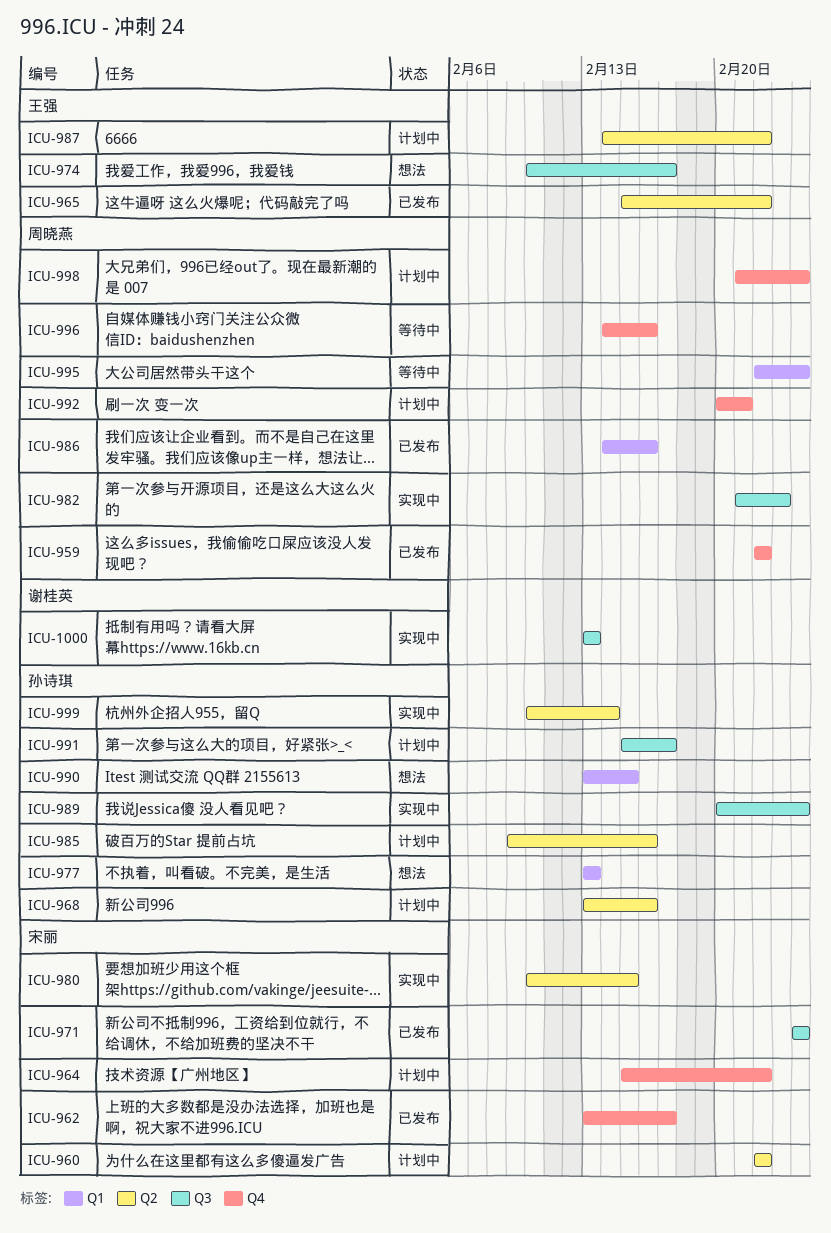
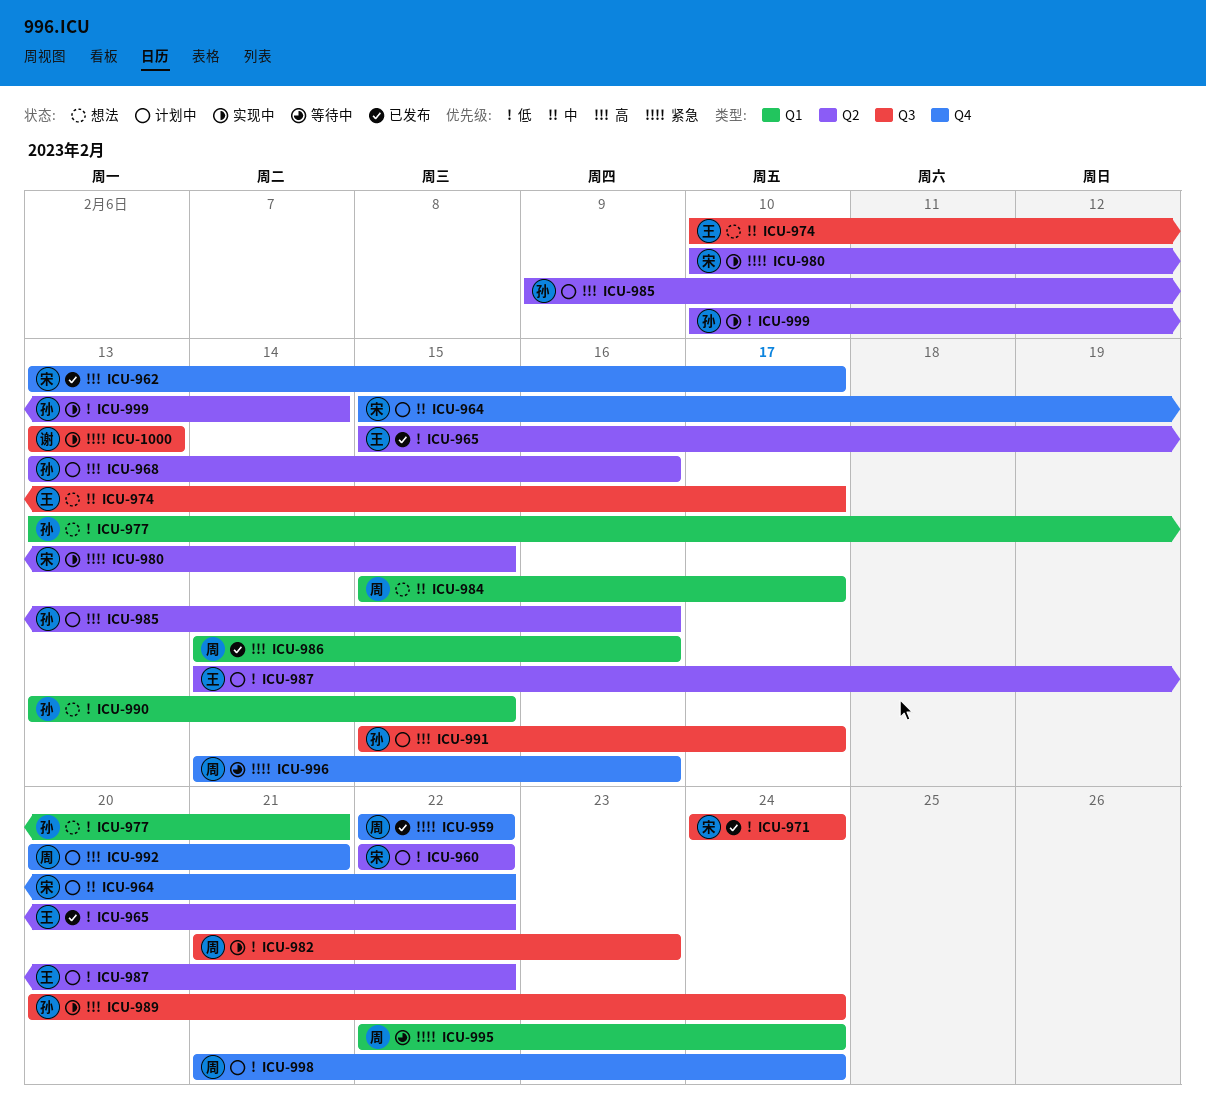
ICU-977, due: Feb 13 -> Feb 21
ICU-984: none -> present

